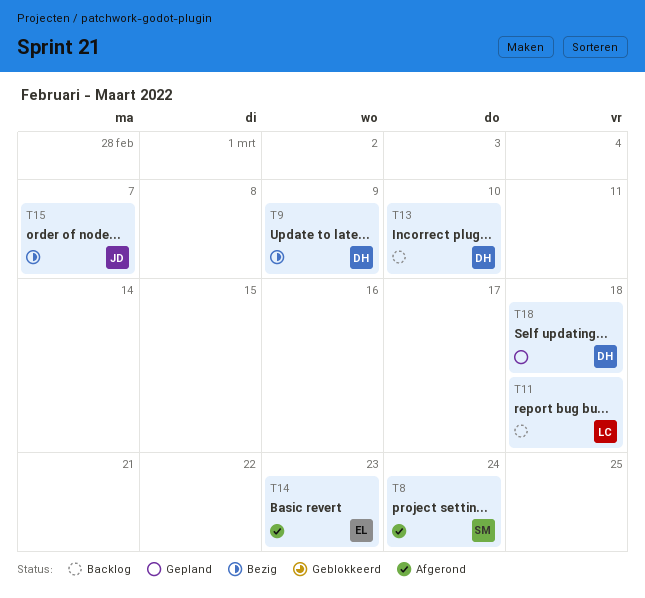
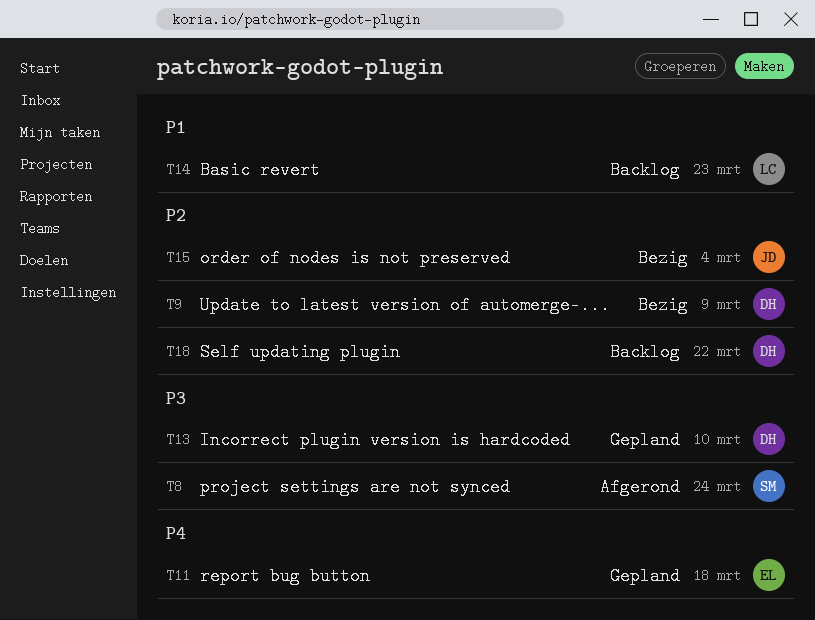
T11, status: Backlog -> Gepland
T11, owner: LC -> EL
T13, status: Backlog -> Gepland
T14, status: Afgerond -> Backlog
T14, owner: EL -> LC
T15, due: Mar 7 -> Mar 4
T18, status: Gepland -> Backlog
T18, due: Mar 18 -> Mar 22

